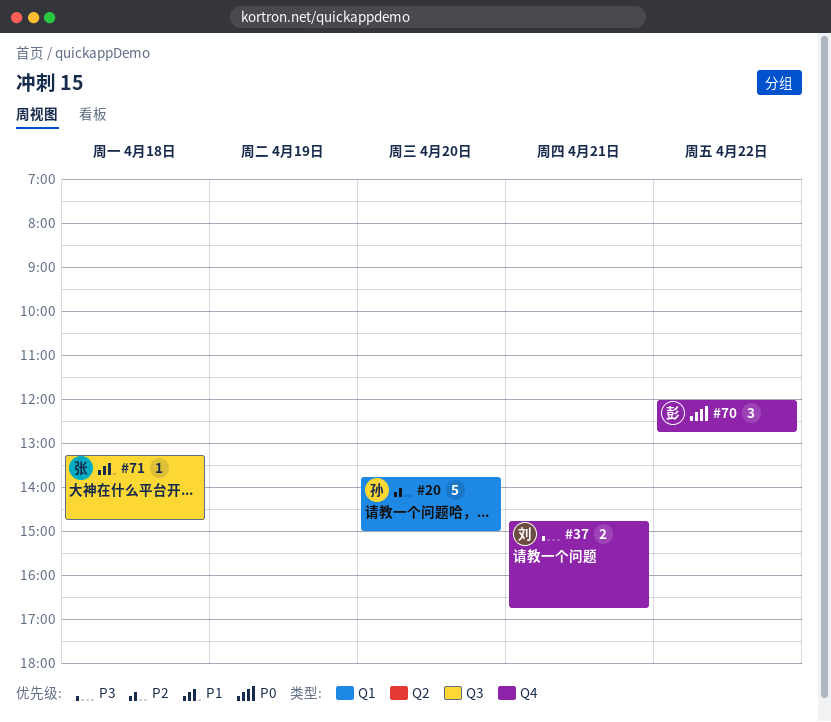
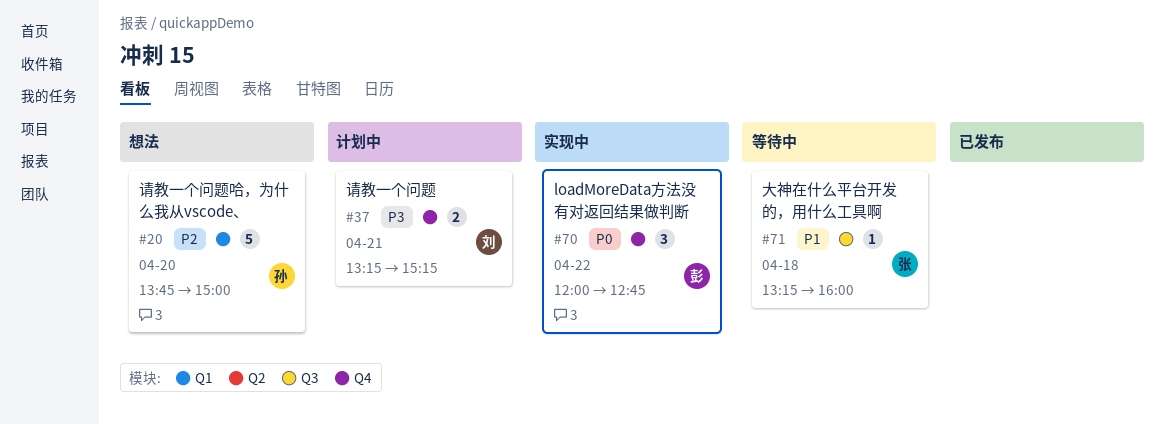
#37, begins: 14:45 -> 13:15
#37, ends: 16:45 -> 15:15
#71, ends: 14:45 -> 16:00

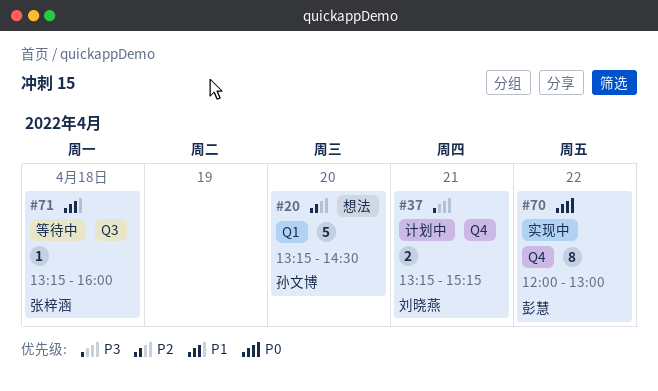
#20, begins: 13:45 -> 13:15
#20, ends: 15:00 -> 14:30
#70, estimate: 3 -> 8
#70, ends: 12:45 -> 13:00

